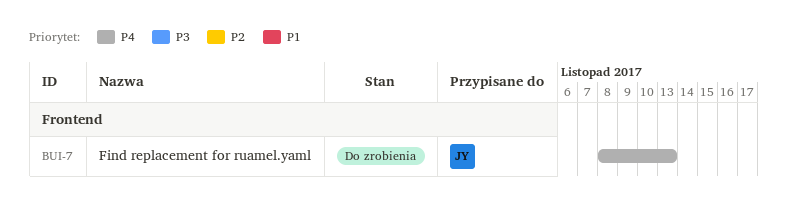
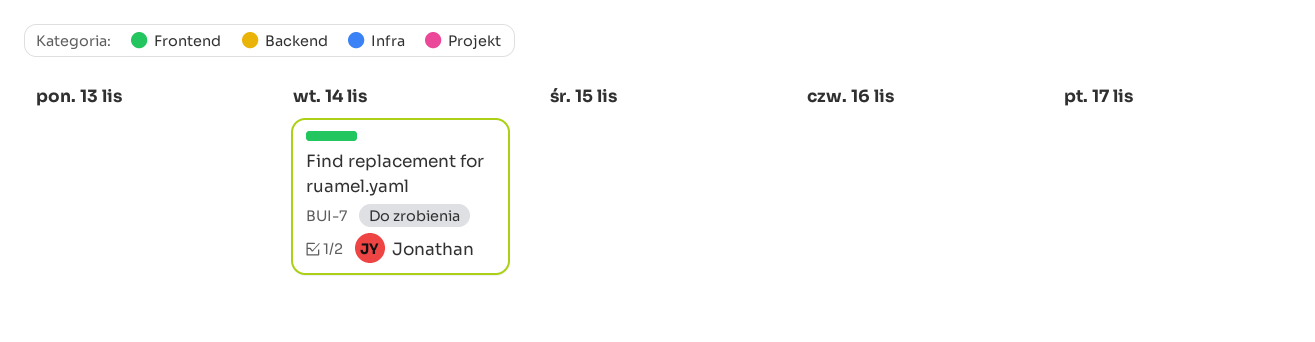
BUI-7, due: Nov 13 -> Nov 14

